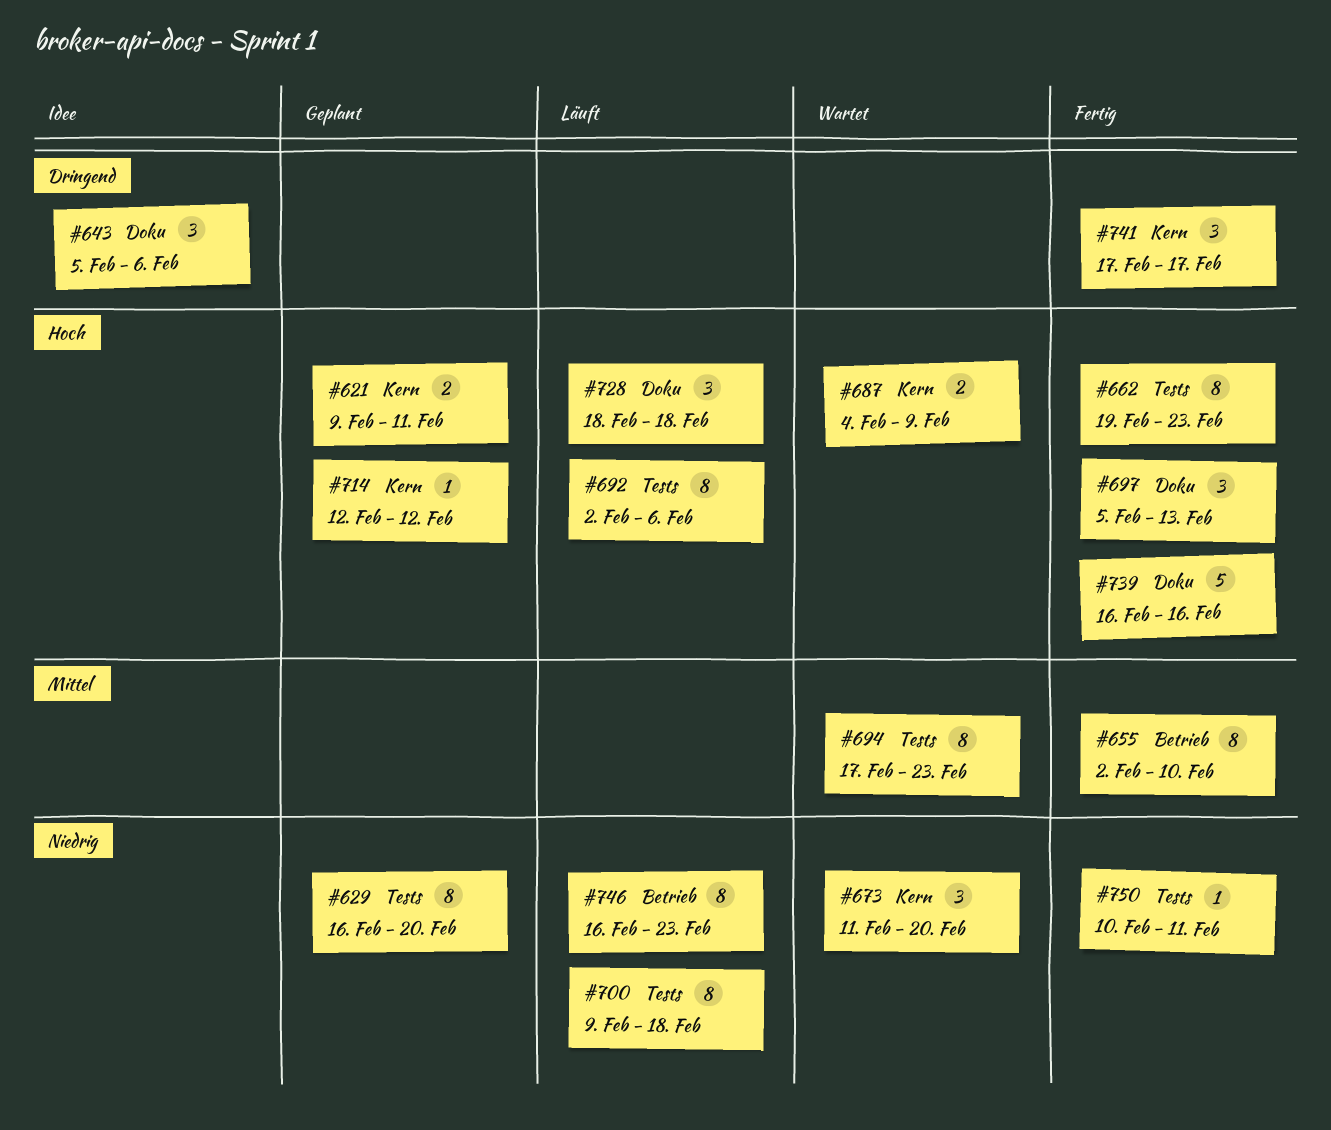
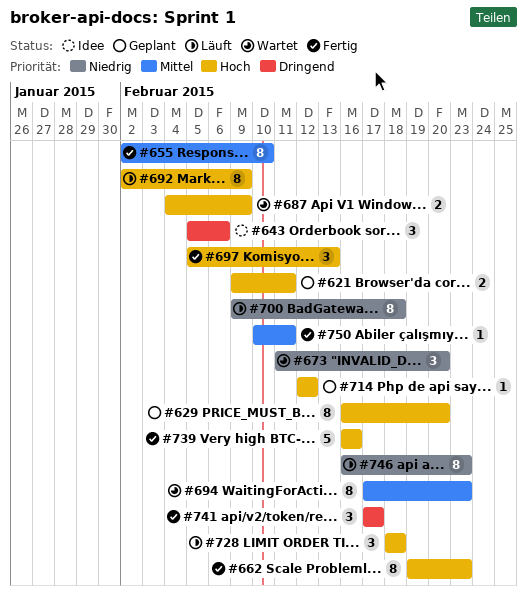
#629, priority: Niedrig -> Hoch
#692, due: Feb 6 -> Feb 9
#750, priority: Niedrig -> Mittel

